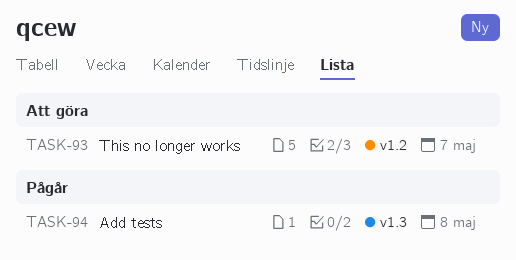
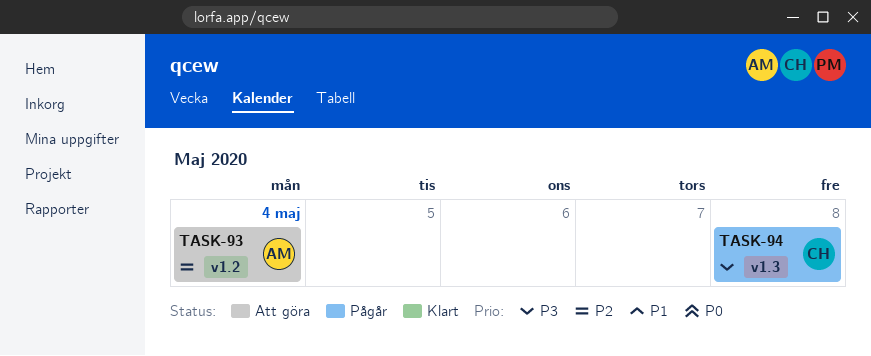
TASK-93, due: May 7 -> May 4

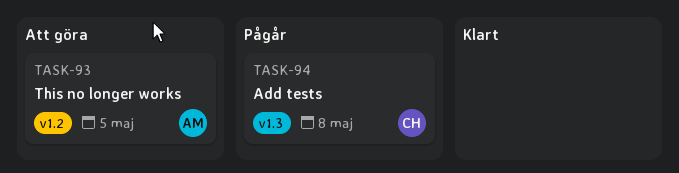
TASK-93, due: May 4 -> May 5

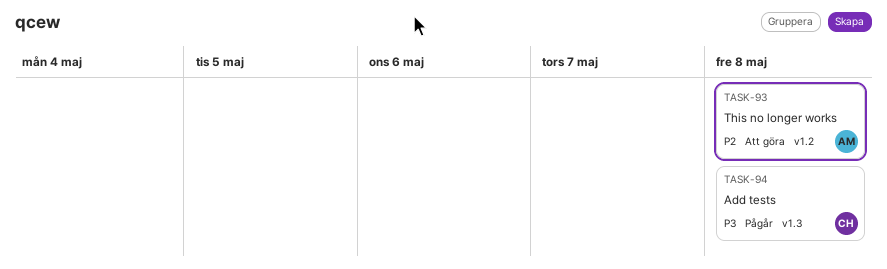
TASK-93, due: May 5 -> May 8

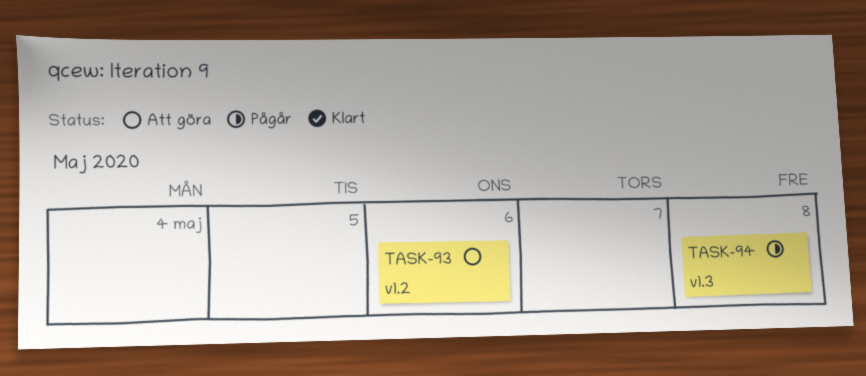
TASK-93, due: May 8 -> May 6

